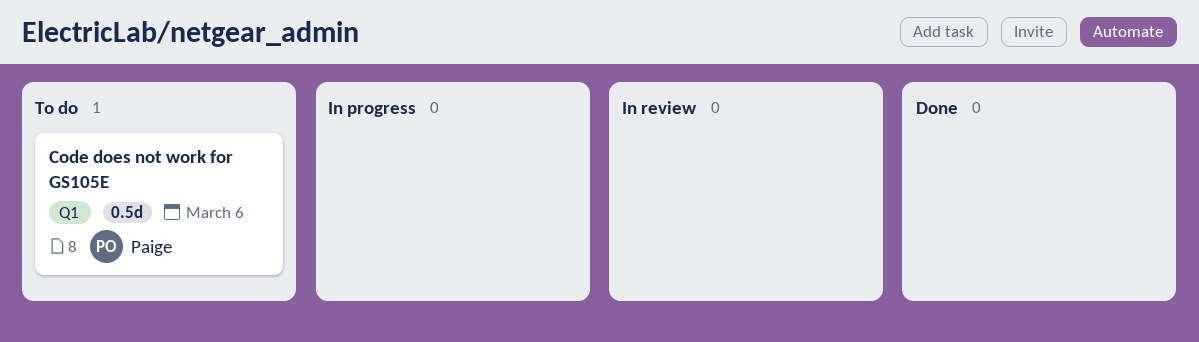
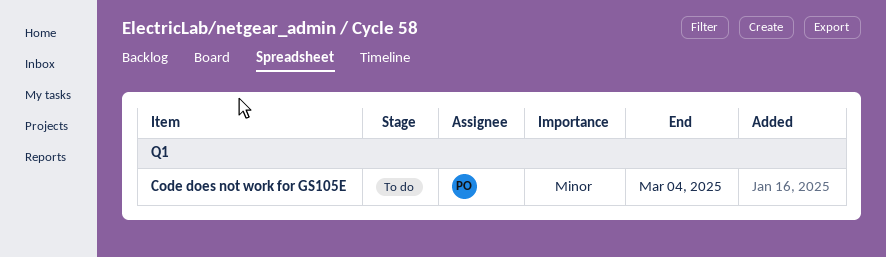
Code does not work for GS105E, due: Mar 6 -> Mar 4

